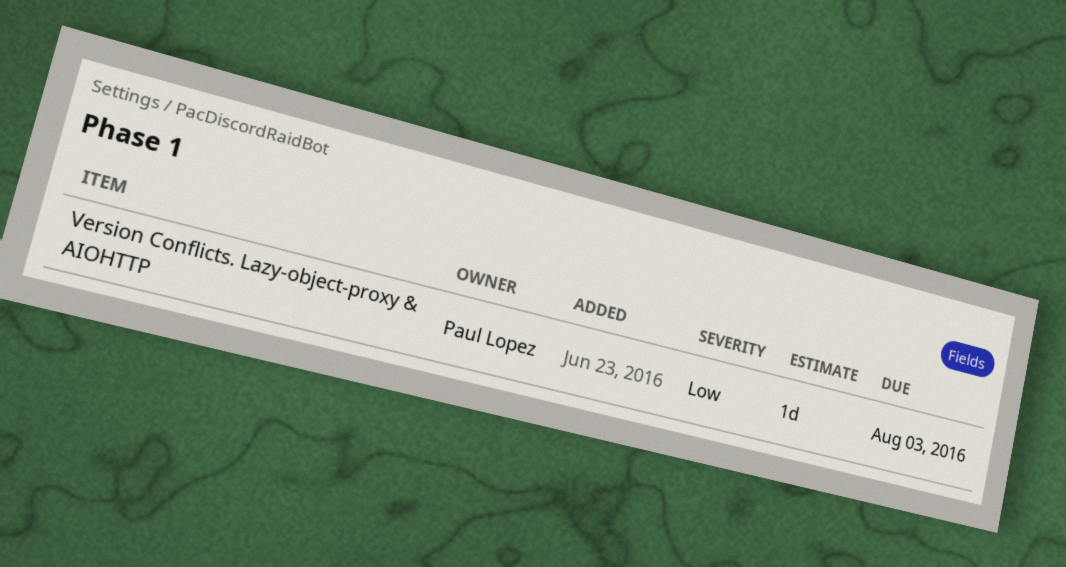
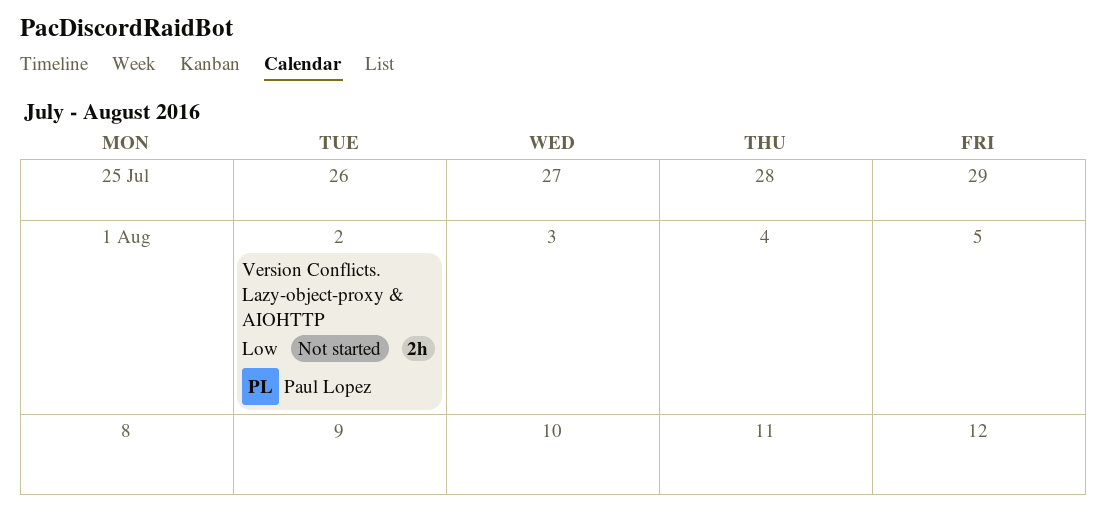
Version Conflicts. Lazy-object-proxy & AIOHTTP, estimate: 1d -> 2h
Version Conflicts. Lazy-object-proxy & AIOHTTP, due: Aug 3 -> Aug 2

